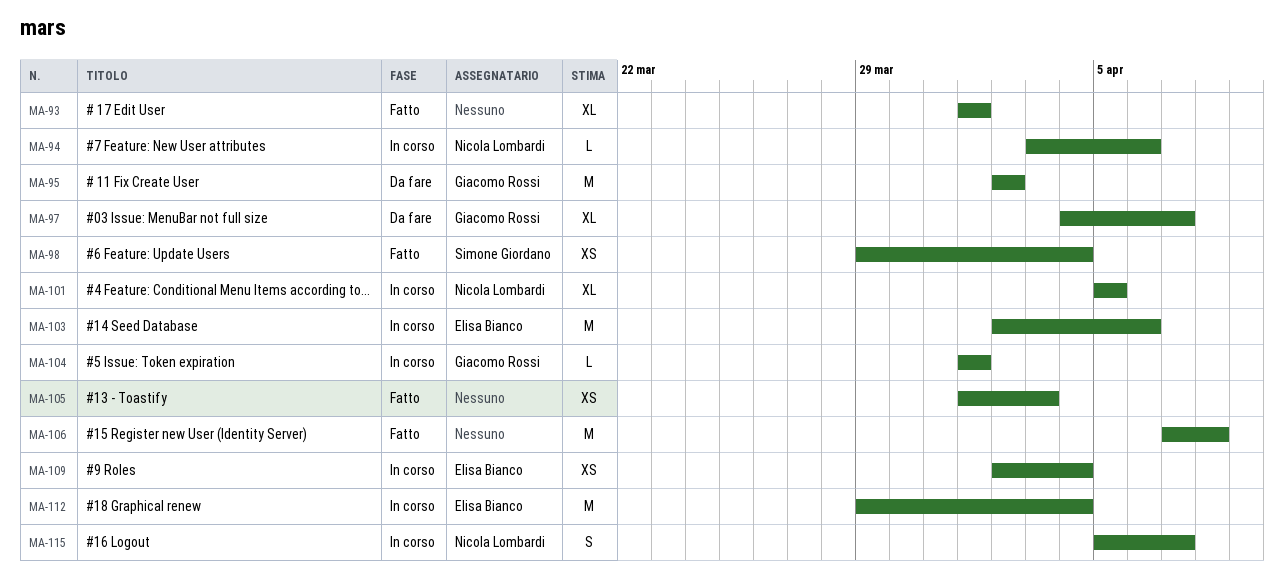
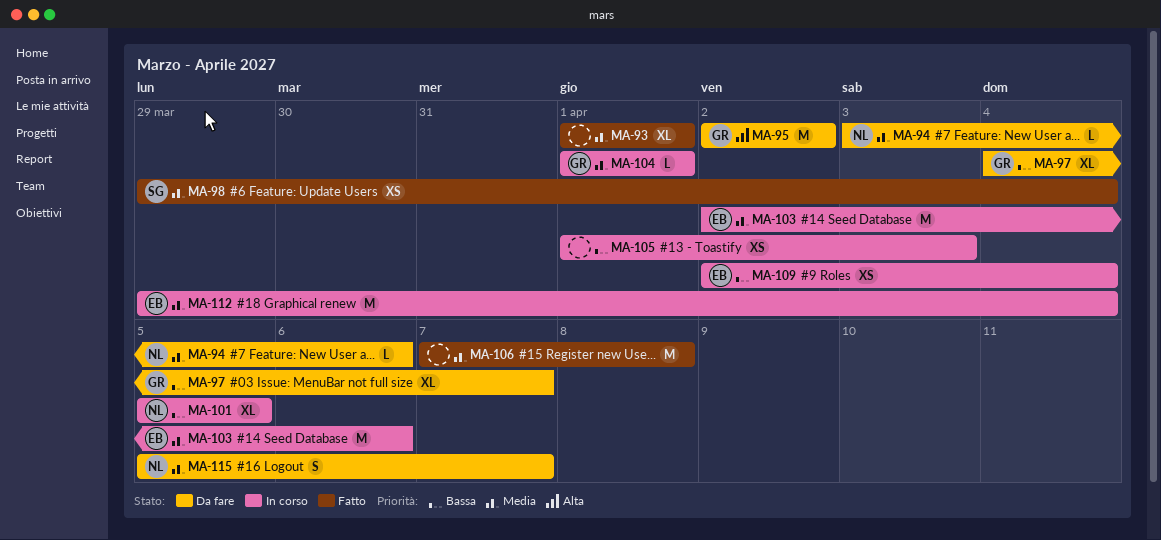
MA-94, status: In corso -> Da fare
MA-105, status: Fatto -> In corso
MA-115, status: In corso -> Da fare

